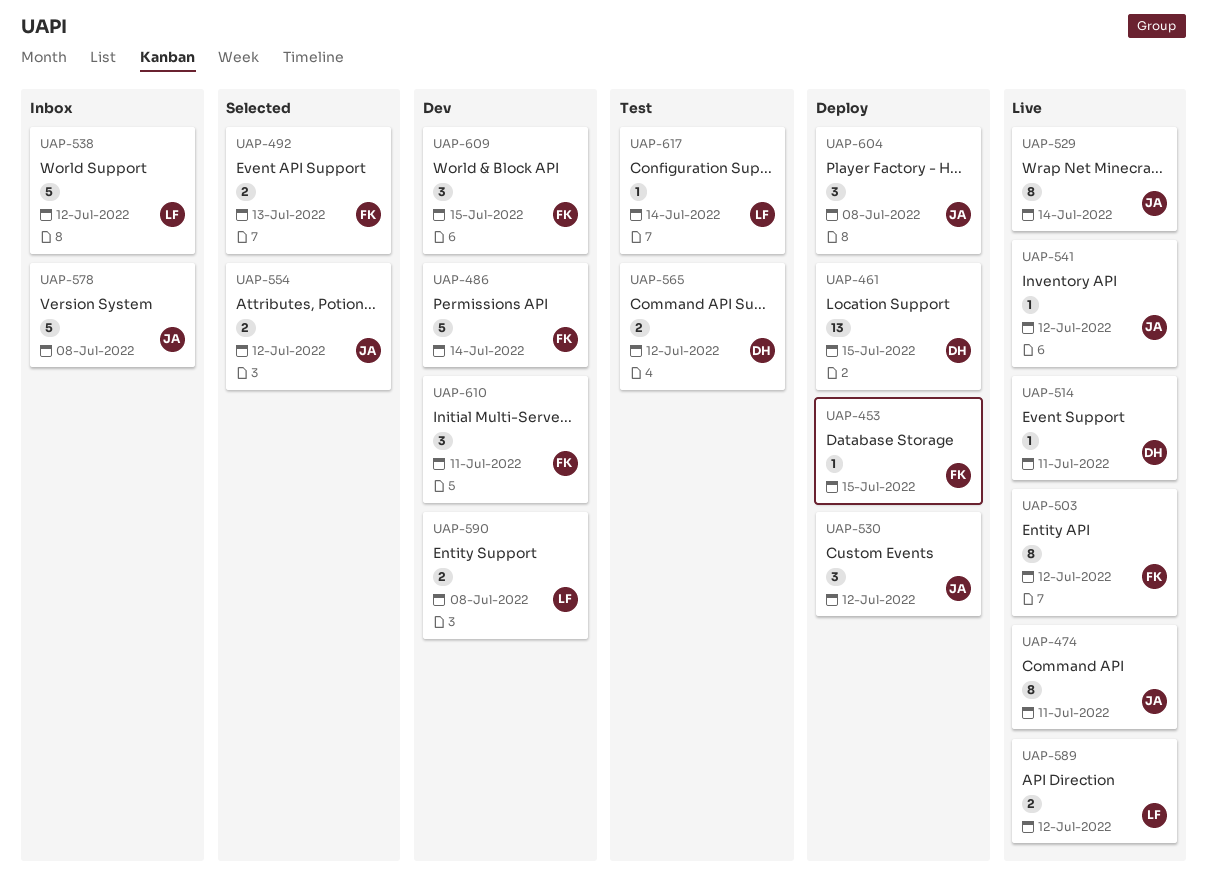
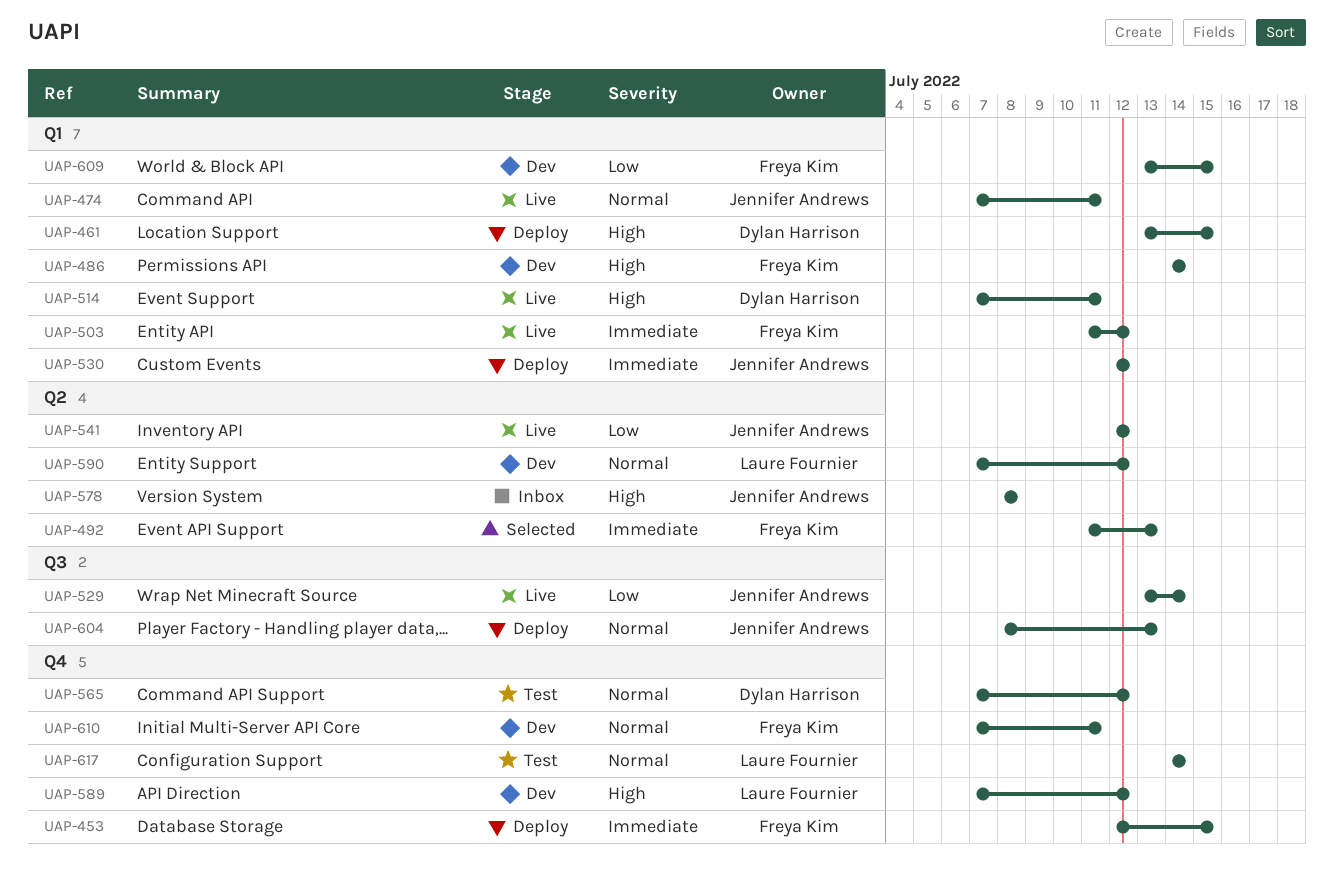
UAP-538: present -> none
UAP-554: present -> none
UAP-589, status: Live -> Dev
UAP-590, due: Jul 8 -> Jul 12
UAP-604, due: Jul 8 -> Jul 13

